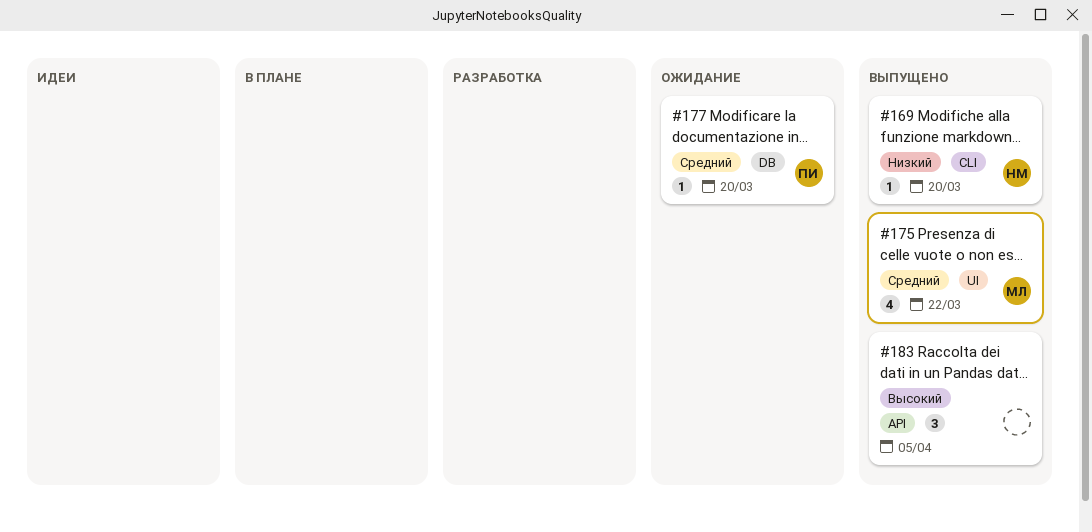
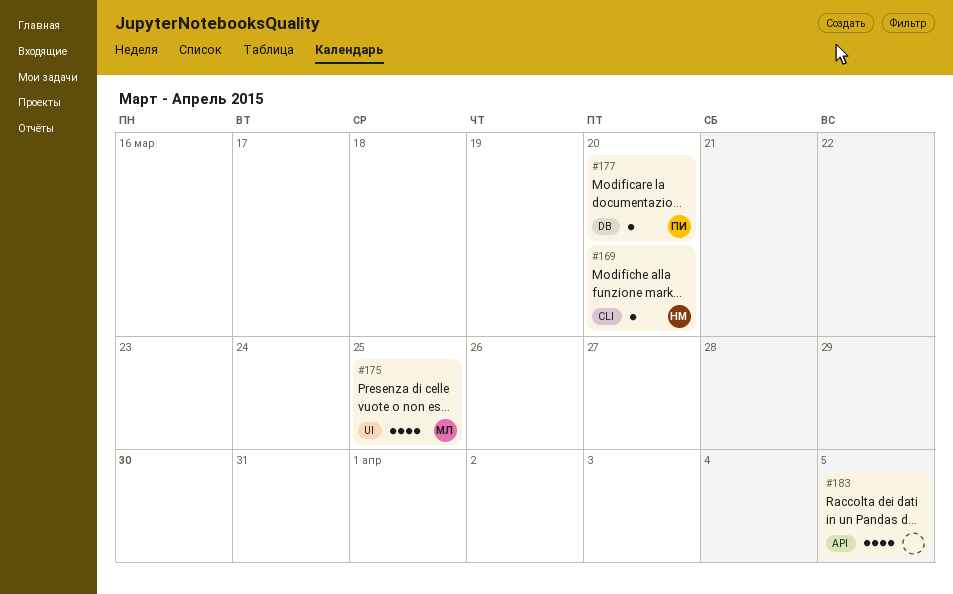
#175, due: Mar 22 -> Mar 25
#183, estimate: 3 -> 4

